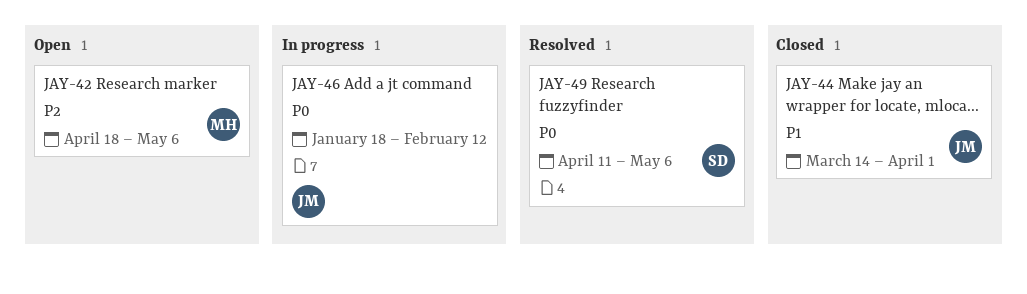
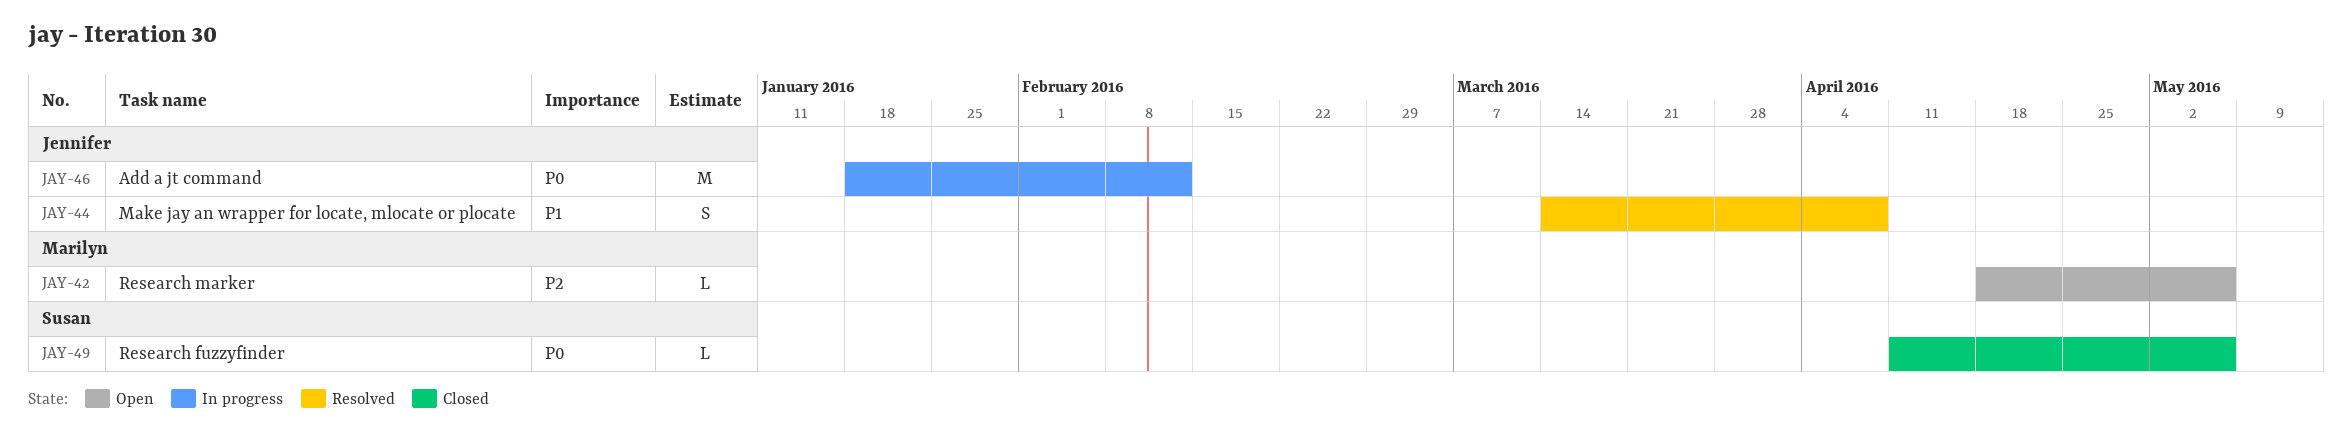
JAY-44, status: Closed -> Resolved
JAY-44, due: Apr 1 -> Apr 8
JAY-49, status: Resolved -> Closed

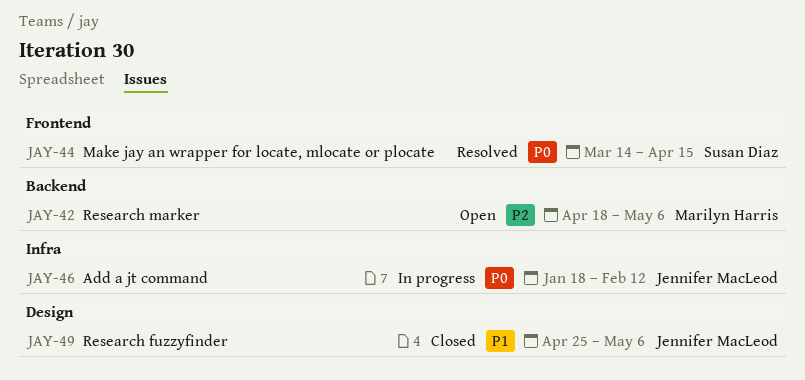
JAY-44, owner: Jennifer MacLeod -> Susan Diaz
JAY-44, priority: P1 -> P0
JAY-44, due: Apr 8 -> Apr 15
JAY-49, owner: Susan Diaz -> Jennifer MacLeod
JAY-49, priority: P0 -> P1
JAY-49, start: Apr 11 -> Apr 25

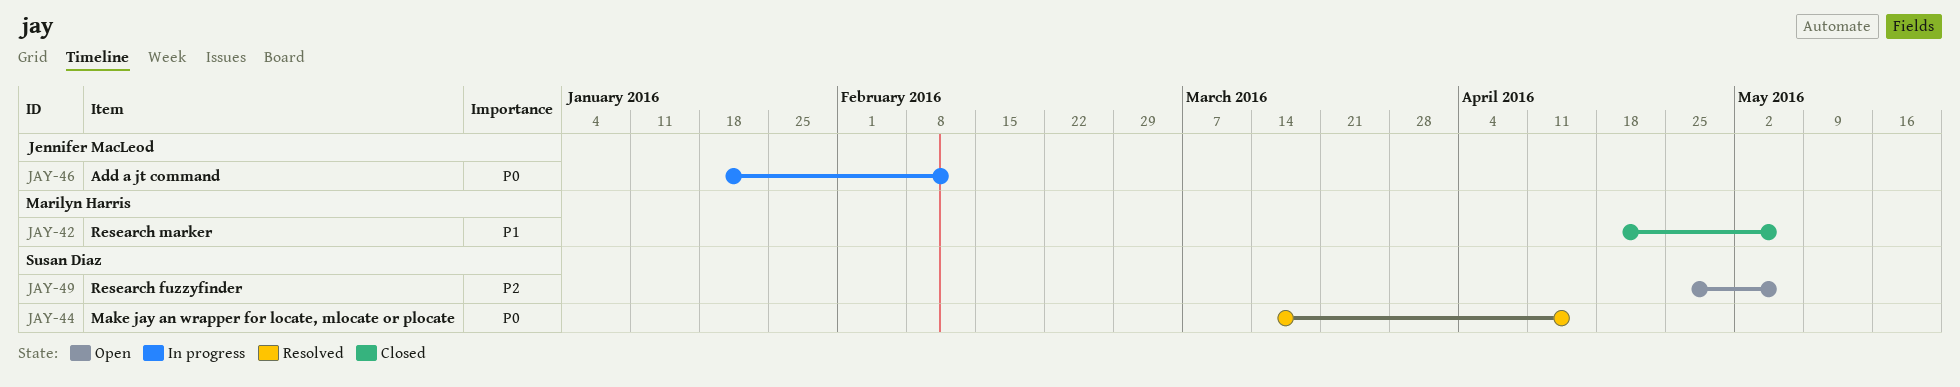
JAY-42, status: Open -> Closed
JAY-42, priority: P2 -> P1
JAY-49, status: Closed -> Open
JAY-49, owner: Jennifer MacLeod -> Susan Diaz
JAY-49, priority: P1 -> P2

